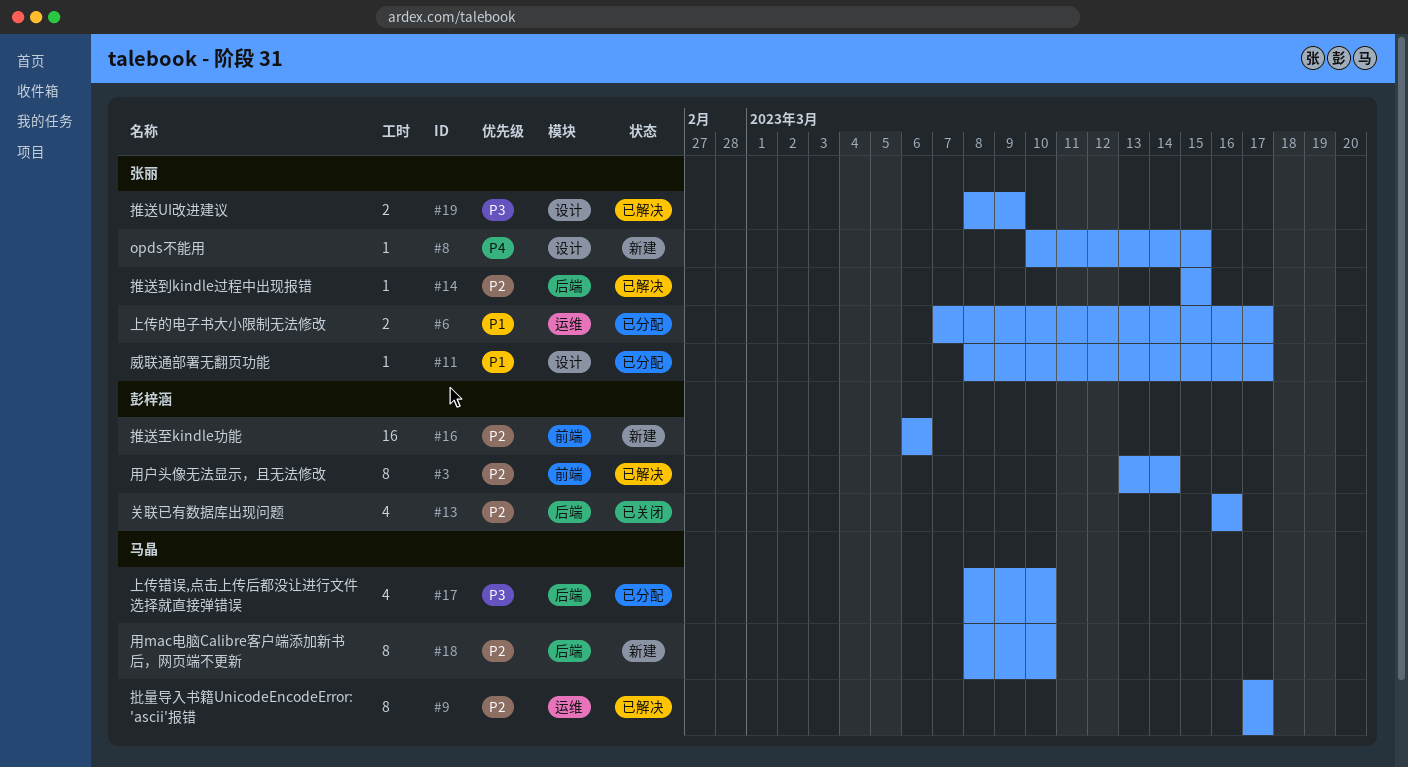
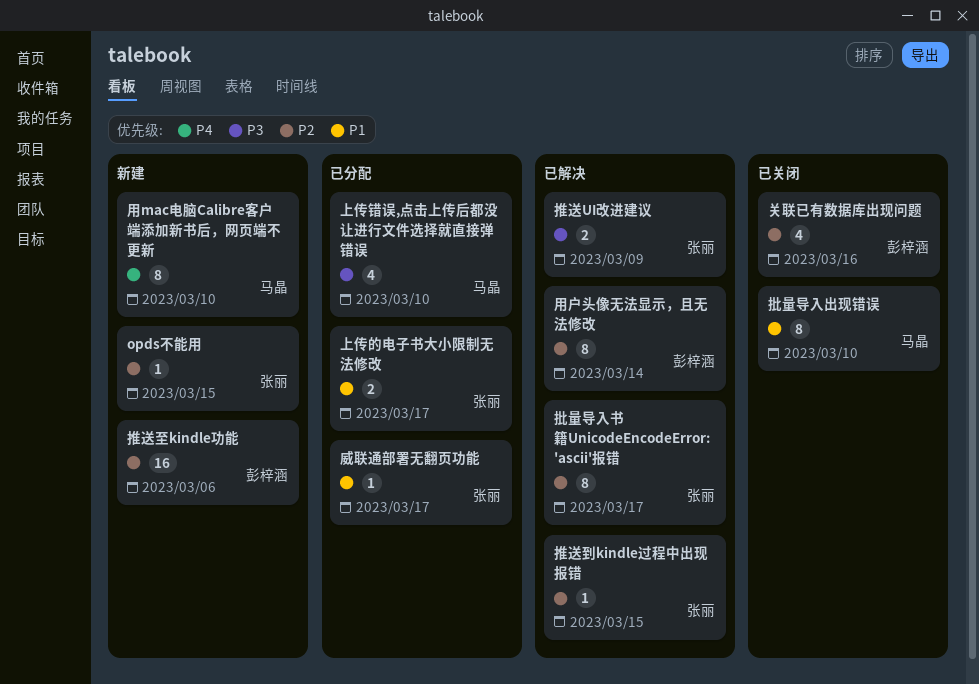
opds不能用, priority: P4 -> P2
批量导入书籍UnicodeEncodeError: 'ascii'报错, owner: 马晶 -> 张丽
批量导入出现错误: none -> present
用mac电脑Calibre客户端添加新书后，网页端不更新, priority: P2 -> P4

